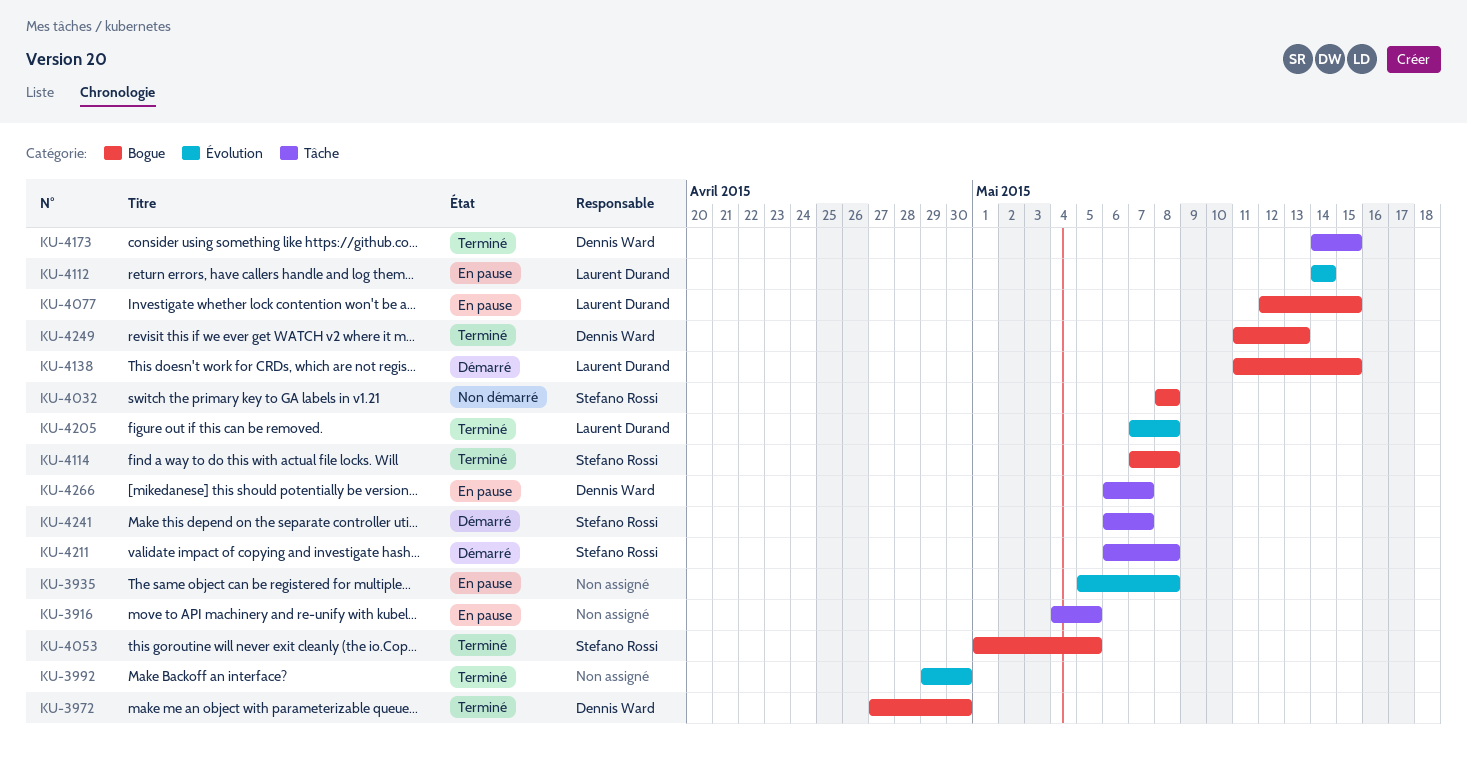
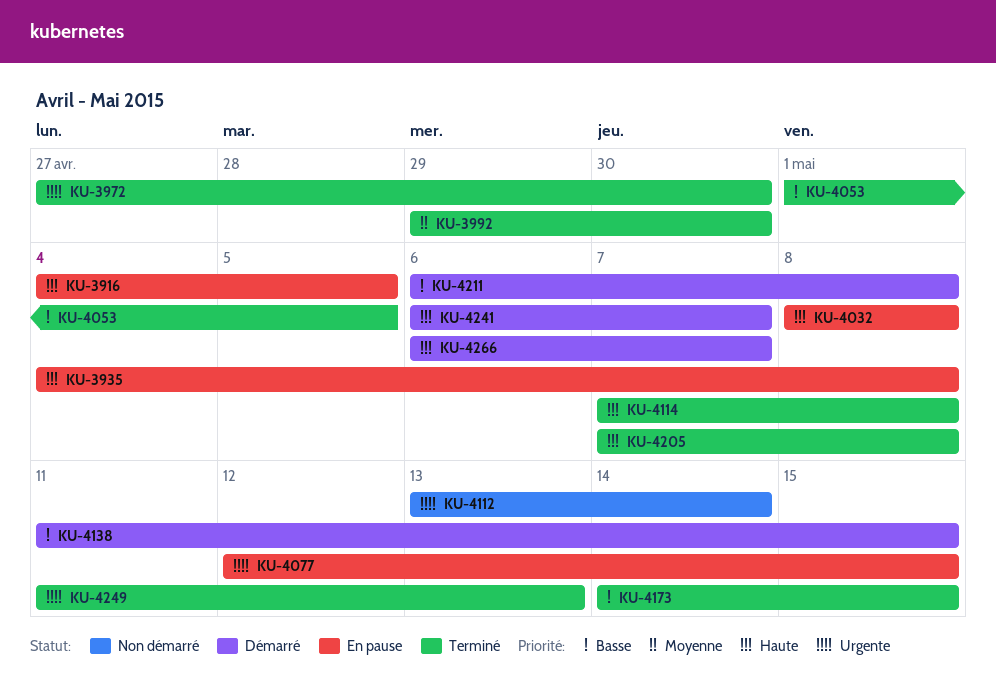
KU-3935, start: May 5 -> May 4
KU-4032, status: Non démarré -> En pause
KU-4112, status: En pause -> Non démarré
KU-4112, start: May 14 -> May 13
KU-4266, status: En pause -> Démarré

